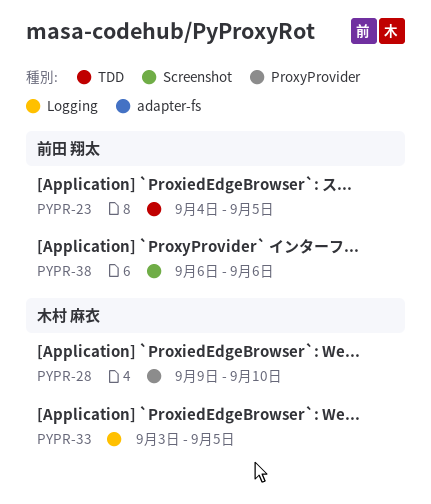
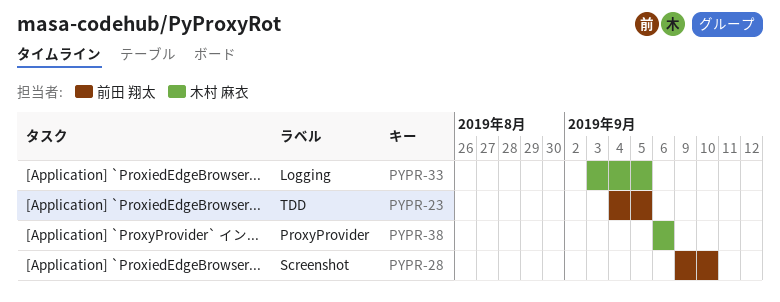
PYPR-28, owner: 木村 麻衣 -> 前田 翔太
PYPR-28, label: ProxyProvider -> Screenshot
PYPR-38, owner: 前田 翔太 -> 木村 麻衣
PYPR-38, label: Screenshot -> ProxyProvider

